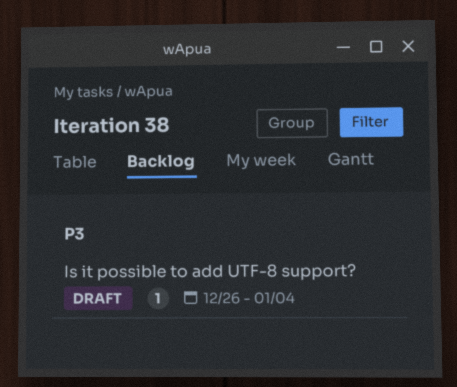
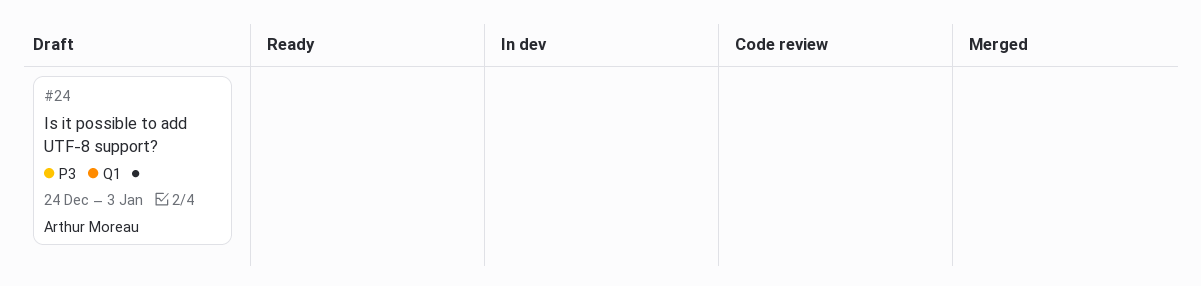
Is it possible to add UTF-8 support?, start: Dec 26 -> Dec 24
Is it possible to add UTF-8 support?, due: Jan 4 -> Jan 3

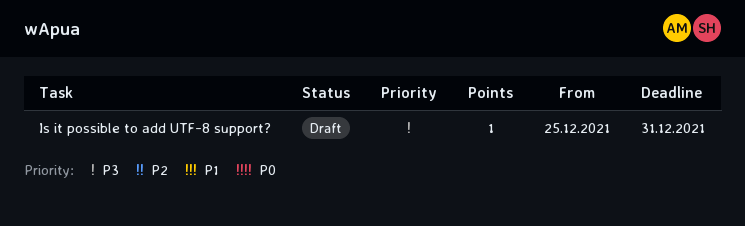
Is it possible to add UTF-8 support?, start: Dec 24 -> Dec 25
Is it possible to add UTF-8 support?, due: Jan 3 -> Dec 31

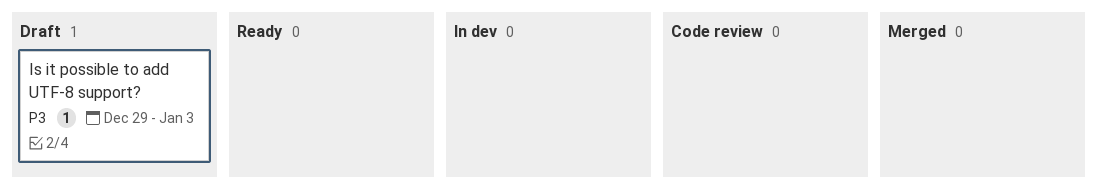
Is it possible to add UTF-8 support?, start: Dec 25 -> Dec 29
Is it possible to add UTF-8 support?, due: Dec 31 -> Jan 3

